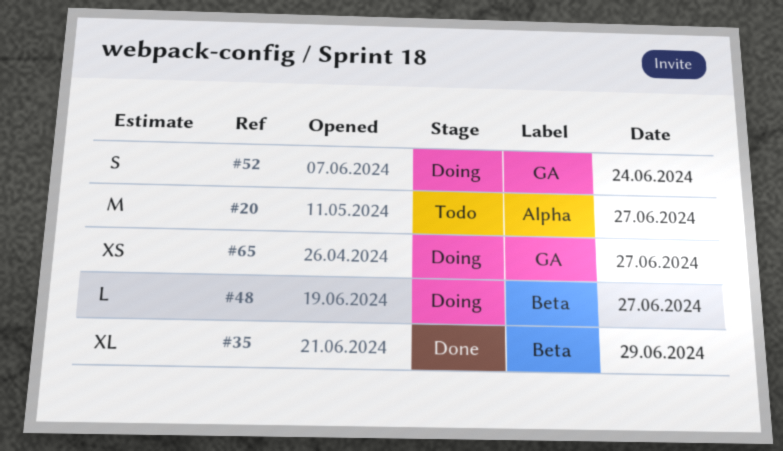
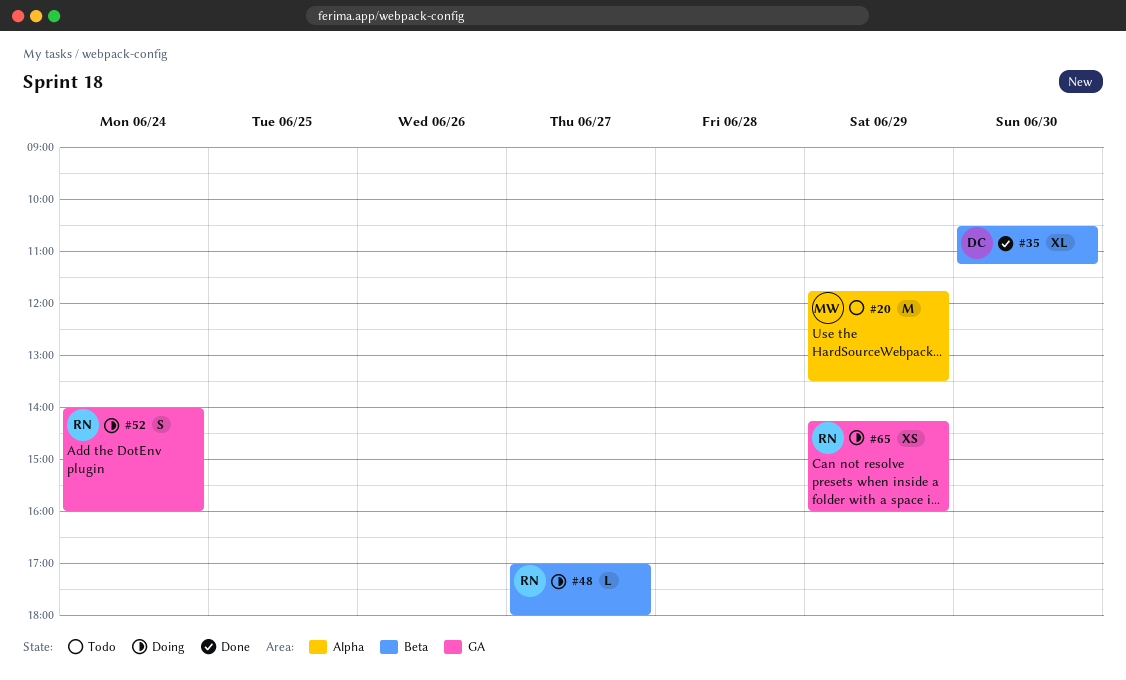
#20, day: Jun 27 -> Jun 29
#35, day: Jun 29 -> Jun 30
#65, day: Jun 27 -> Jun 29

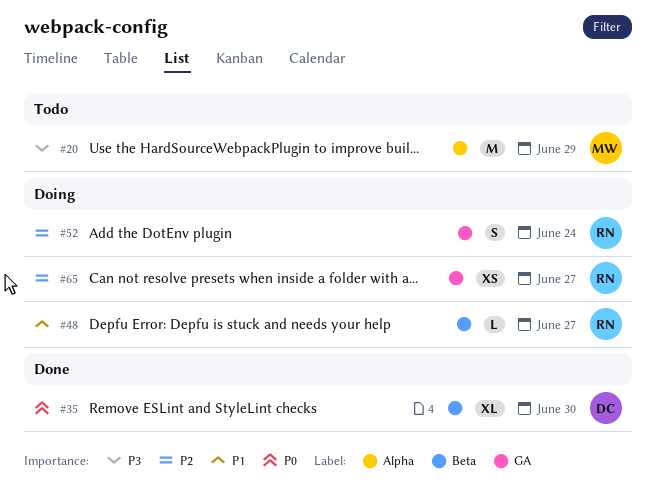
#65, day: Jun 29 -> Jun 27

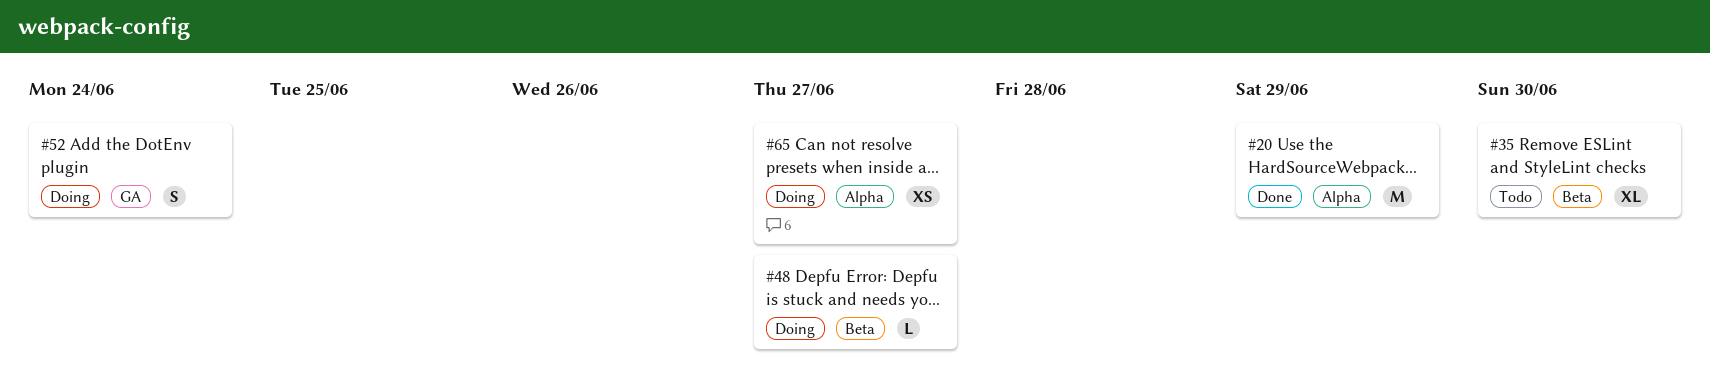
#20, status: Todo -> Done
#35, status: Done -> Todo
#65, label: GA -> Alpha

